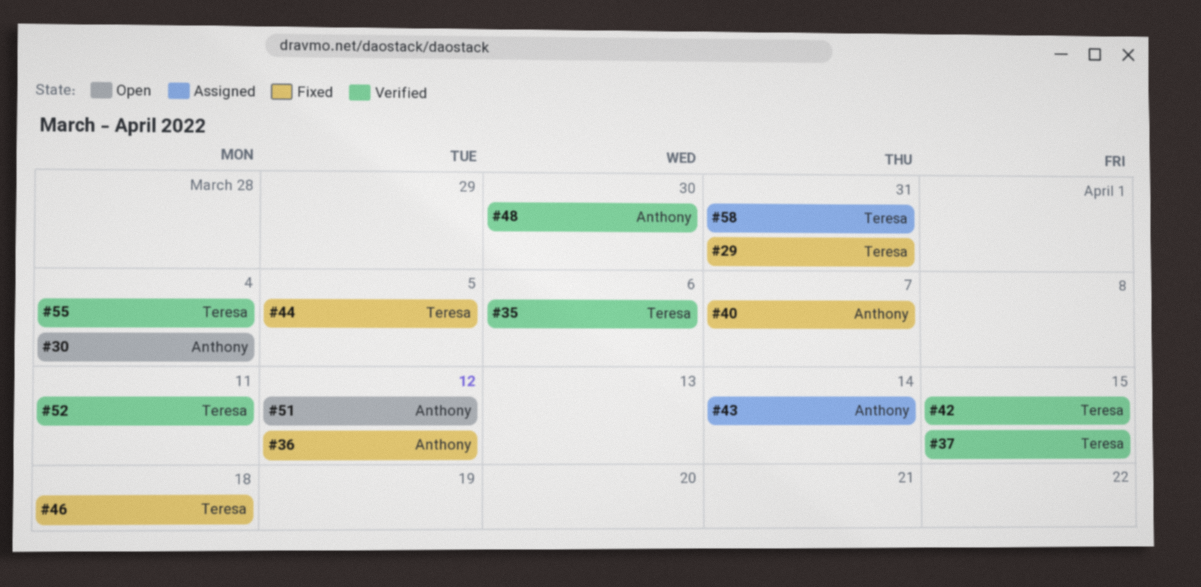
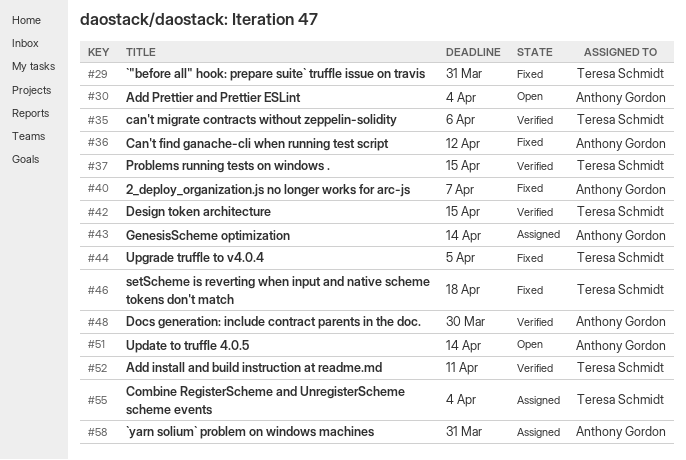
#51, due: Apr 12 -> Apr 14
#55, status: Verified -> Assigned
#58, owner: Teresa Schmidt -> Anthony Gordon

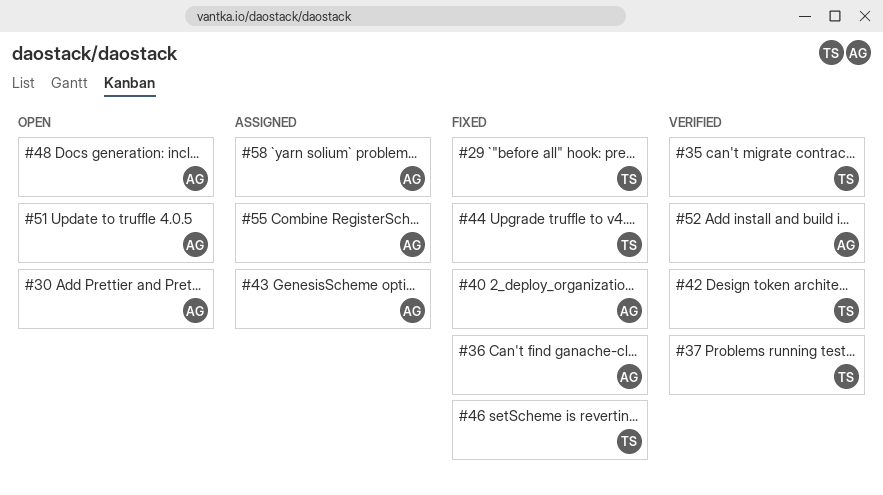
#48, status: Verified -> Open
#52, owner: Teresa Schmidt -> Anthony Gordon
#55, owner: Teresa Schmidt -> Anthony Gordon

